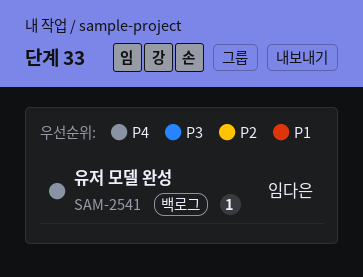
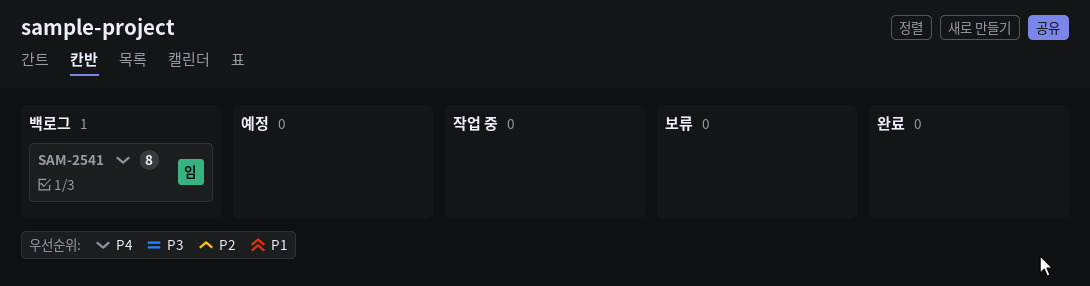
SAM-2541, estimate: 1 -> 8

